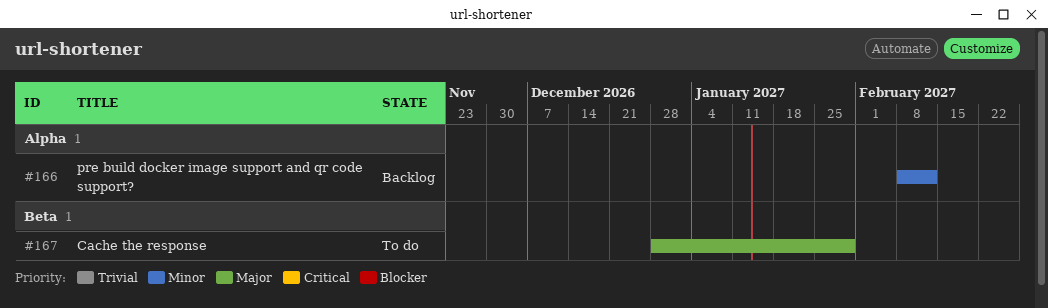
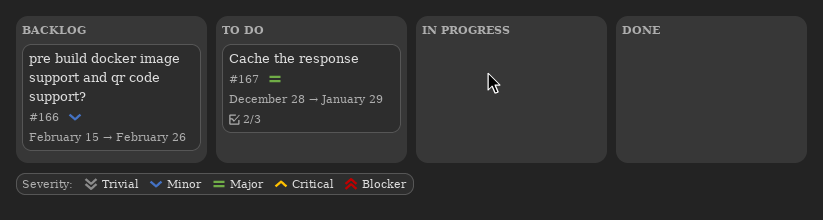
#166, start: Feb 8 -> Feb 15
#166, due: Feb 12 -> Feb 26

